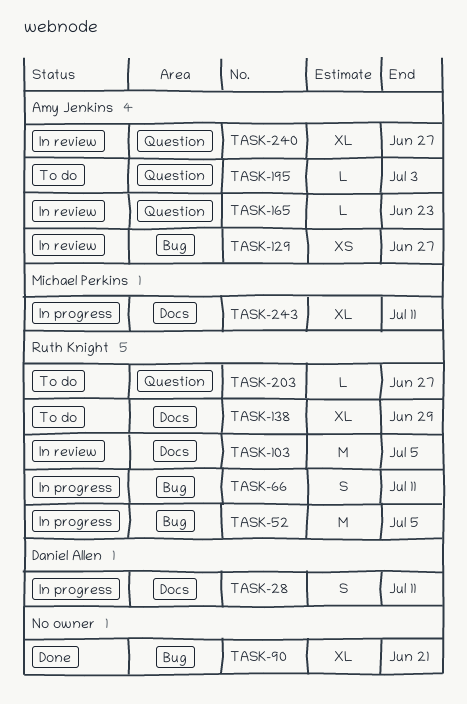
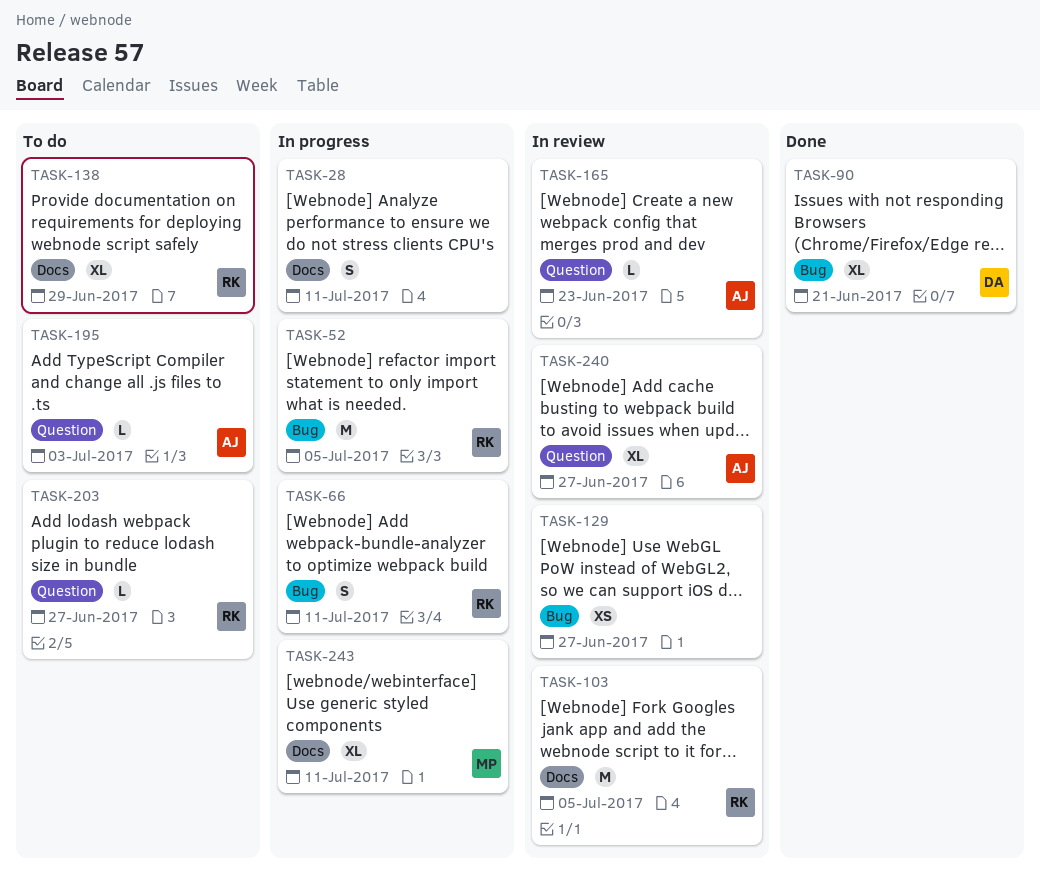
TASK-28, owner: Daniel Allen -> none
TASK-90, owner: none -> Daniel Allen
TASK-129, owner: Amy Jenkins -> none

